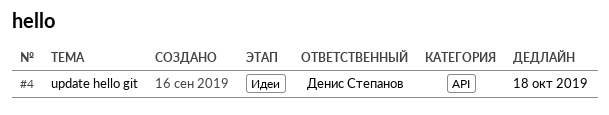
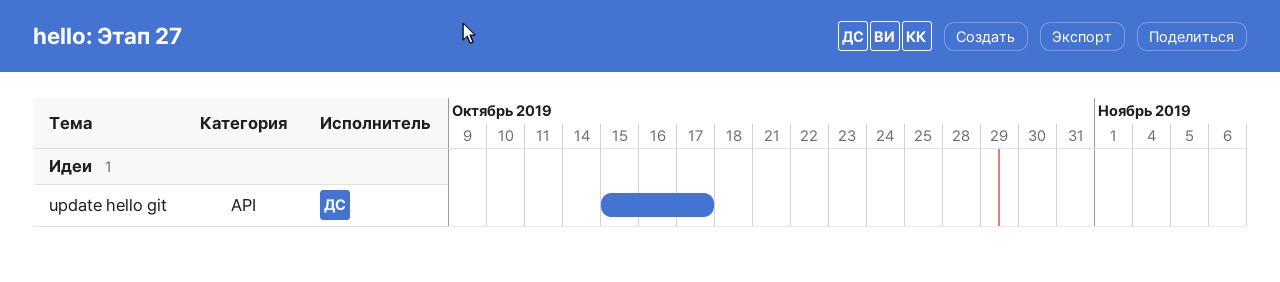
update hello git, due: Oct 18 -> Oct 17

